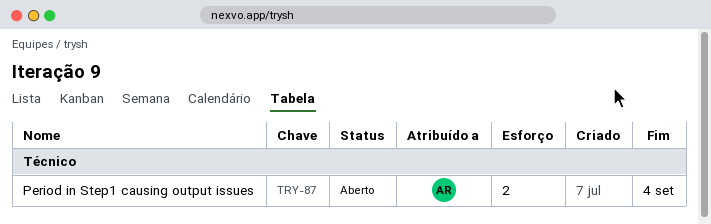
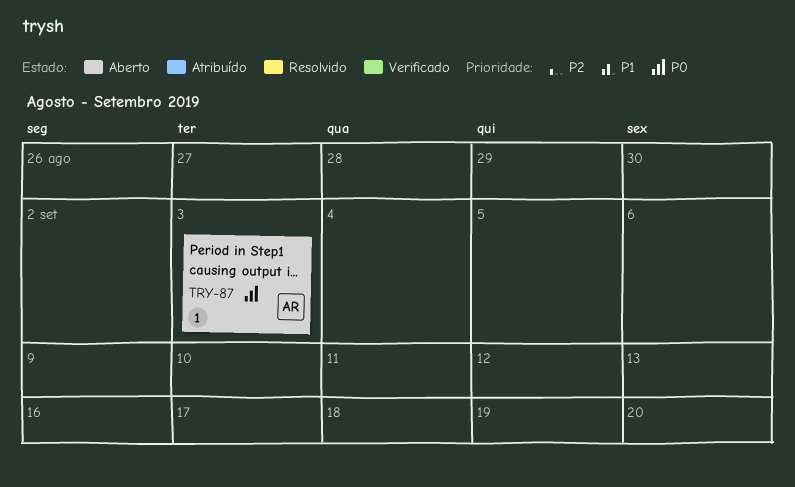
TRY-87, estimate: 2 -> 1
TRY-87, due: Sep 4 -> Sep 3

